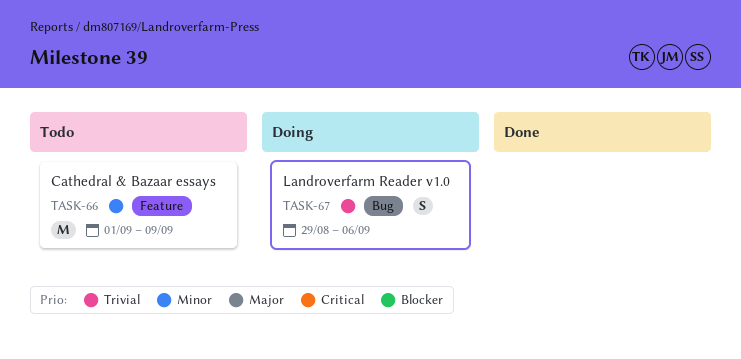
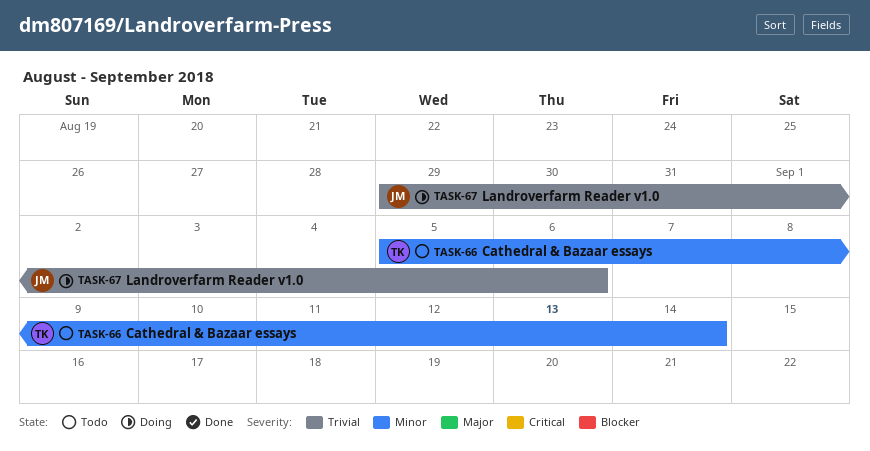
TASK-66, start: Sep 1 -> Sep 5
TASK-66, due: Sep 9 -> Sep 14

